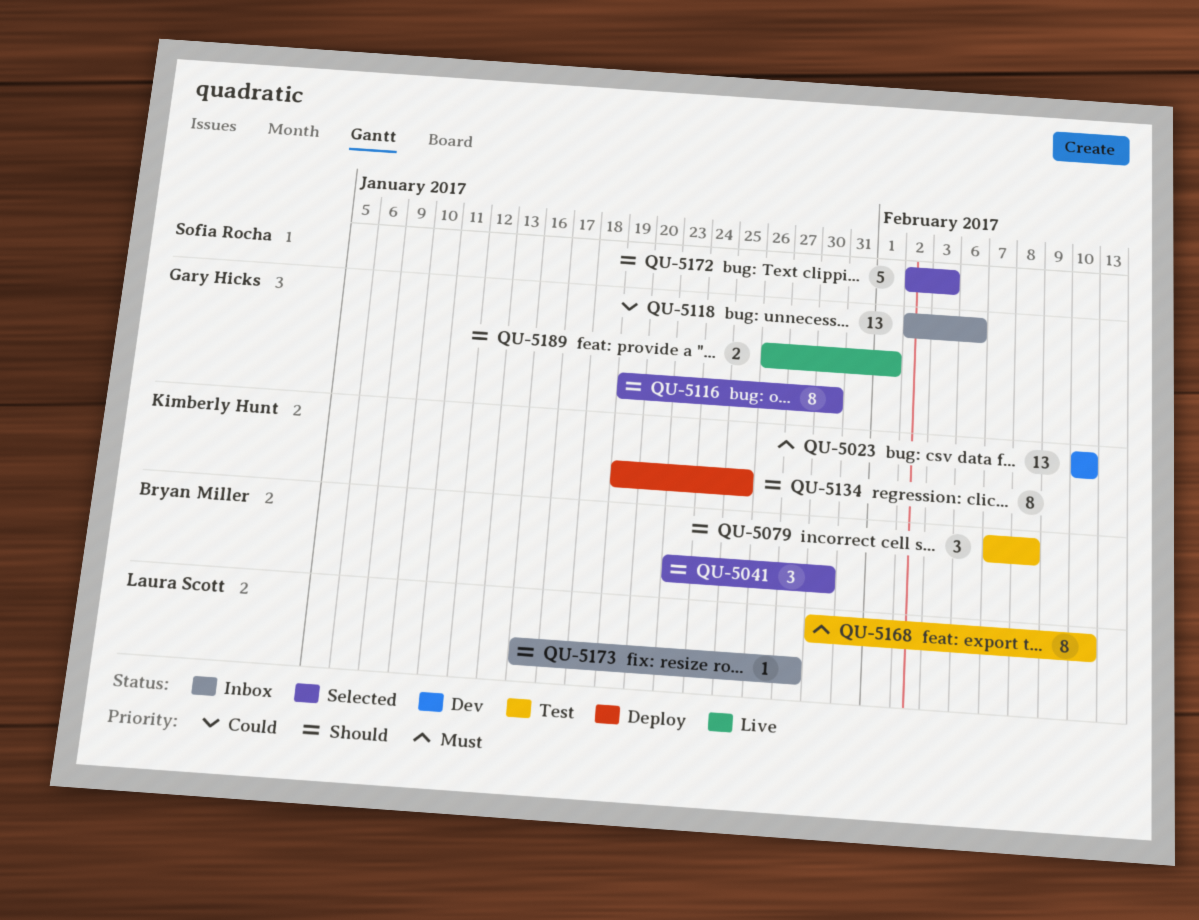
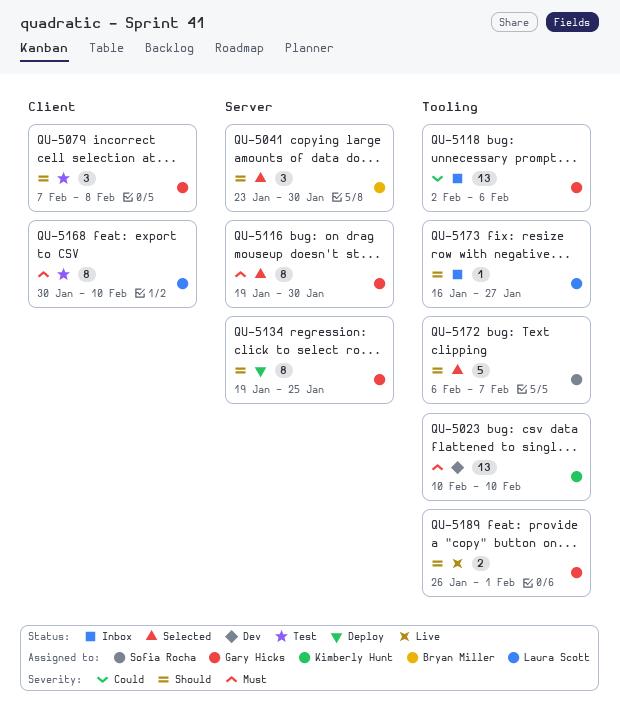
QU-5079, owner: Bryan Miller -> Gary Hicks
QU-5116, priority: Should -> Must
QU-5134, owner: Kimberly Hunt -> Gary Hicks
QU-5172, start: Feb 2 -> Feb 6
QU-5172, due: Feb 3 -> Feb 7

